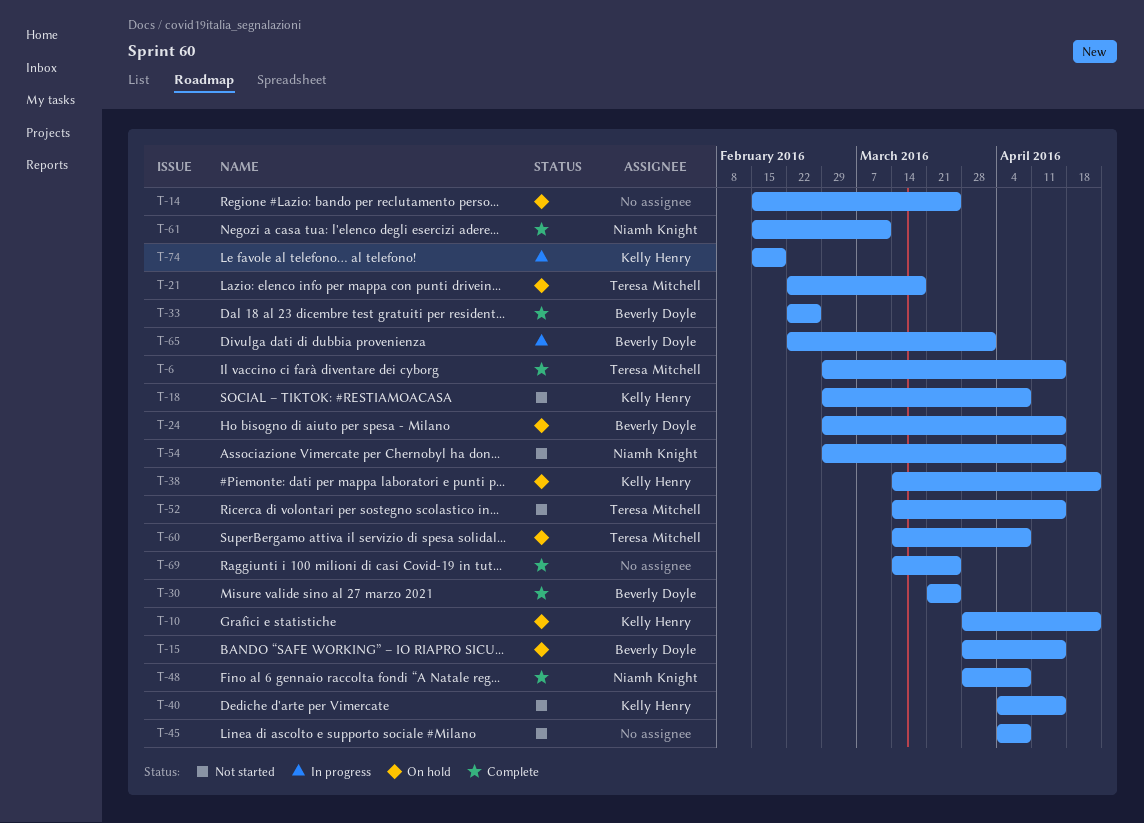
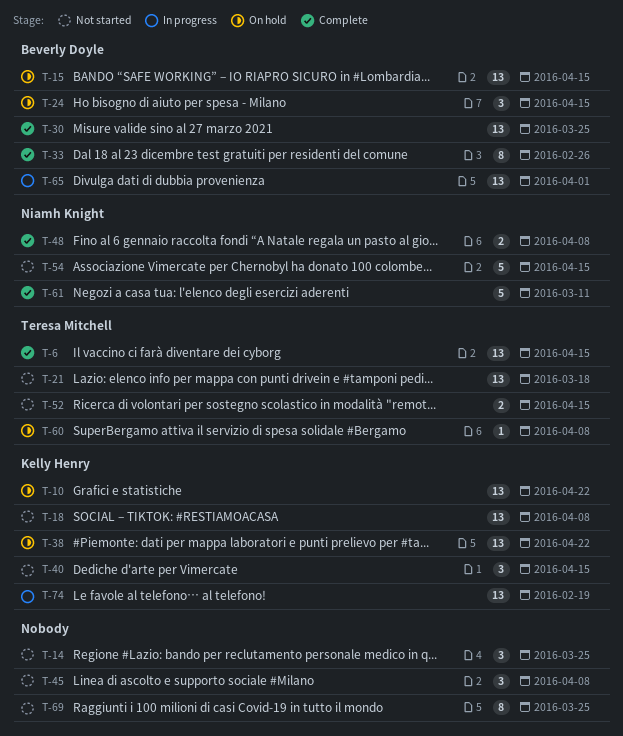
T-14, status: On hold -> Not started
T-21, status: On hold -> Not started
T-69, status: Complete -> Not started

